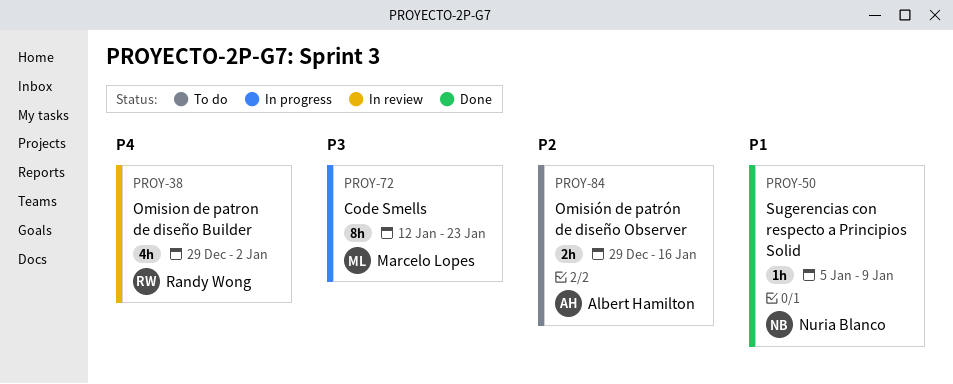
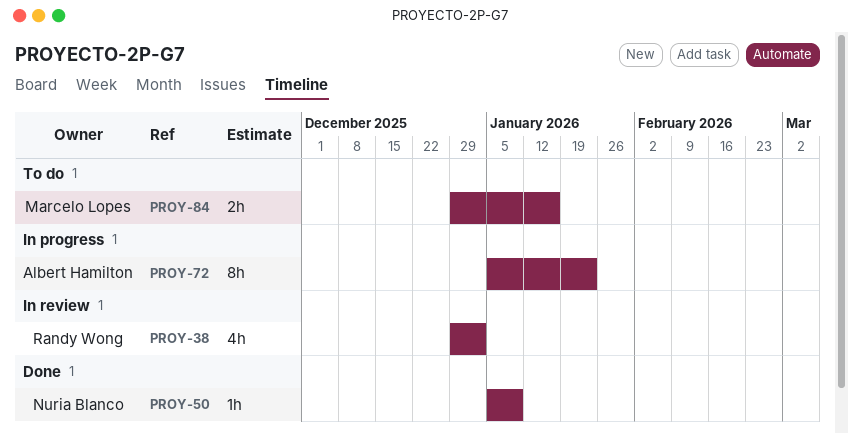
PROY-72, owner: Marcelo Lopes -> Albert Hamilton
PROY-72, start: Jan 12 -> Jan 5
PROY-84, owner: Albert Hamilton -> Marcelo Lopes

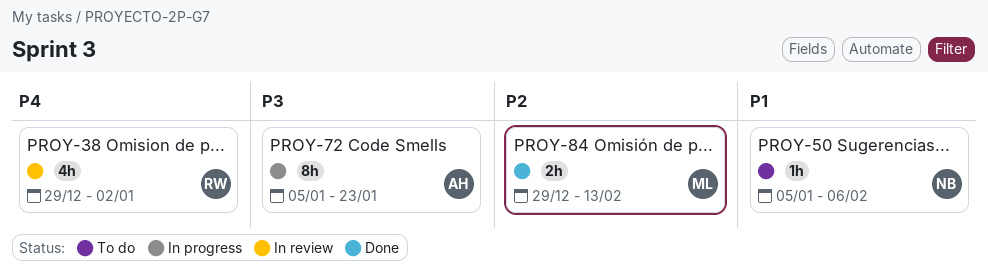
PROY-50, status: Done -> To do
PROY-50, due: Jan 9 -> Feb 6
PROY-84, status: To do -> Done
PROY-84, due: Jan 16 -> Feb 13

